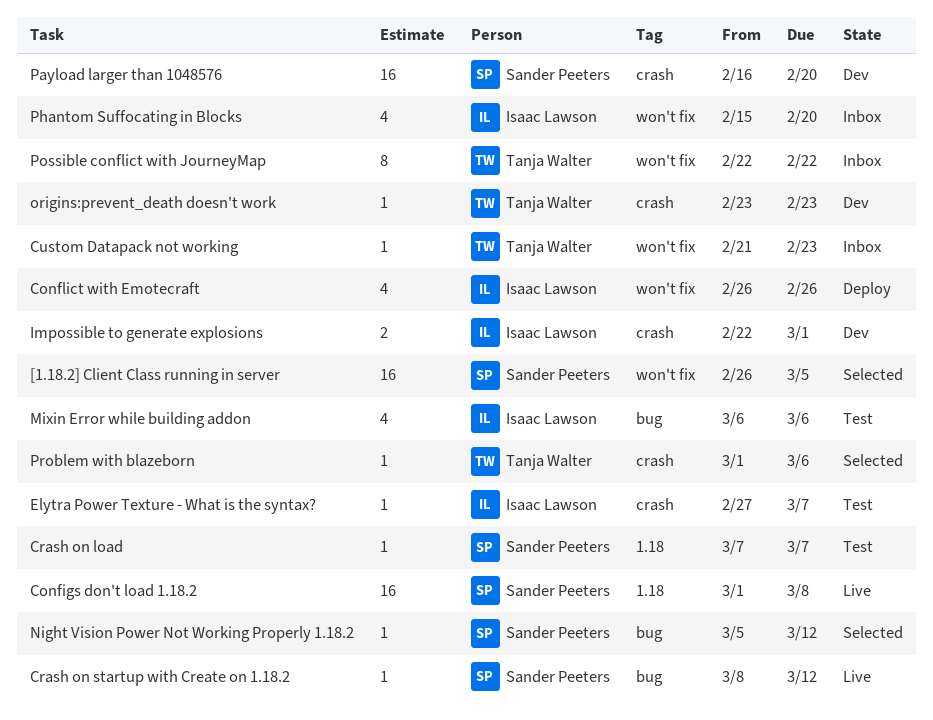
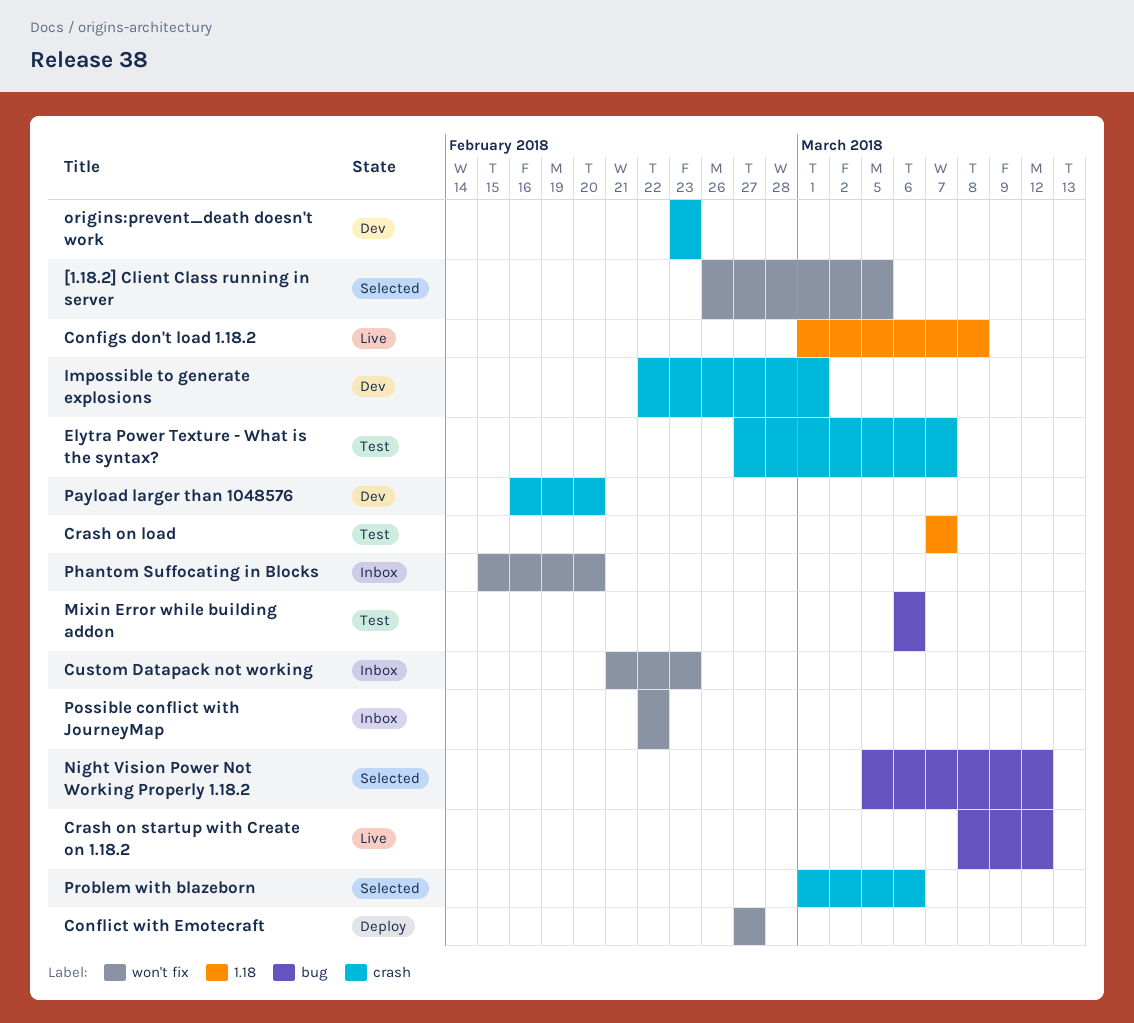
Conflict with Emotecraft, start: Feb 26 -> Feb 27
Conflict with Emotecraft, due: Feb 26 -> Feb 27

